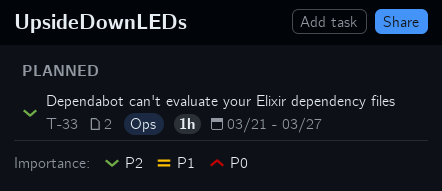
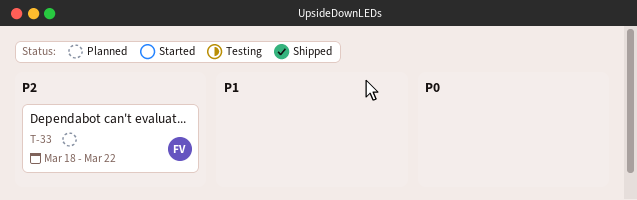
T-33, start: Mar 21 -> Mar 18
T-33, due: Mar 27 -> Mar 22

